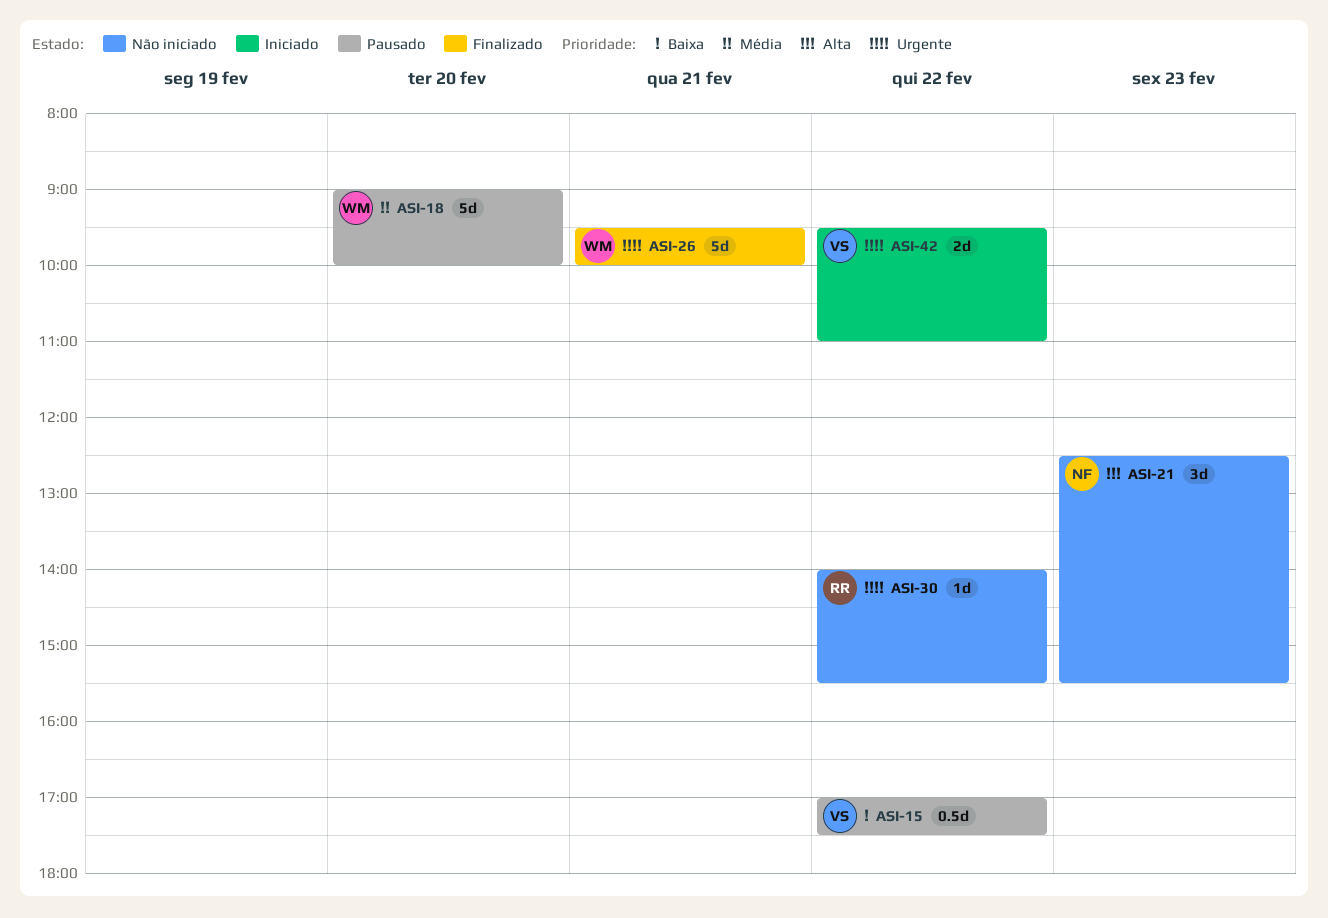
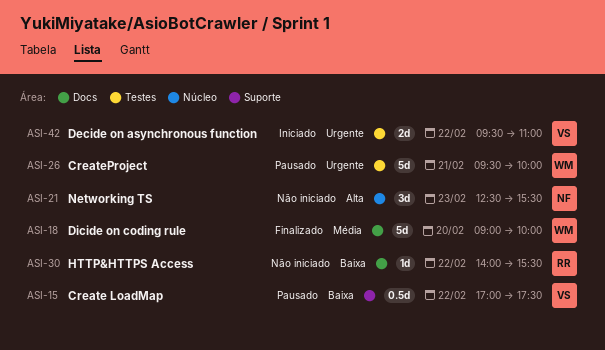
ASI-18, status: Pausado -> Finalizado
ASI-26, status: Finalizado -> Pausado
ASI-30, priority: Urgente -> Baixa

